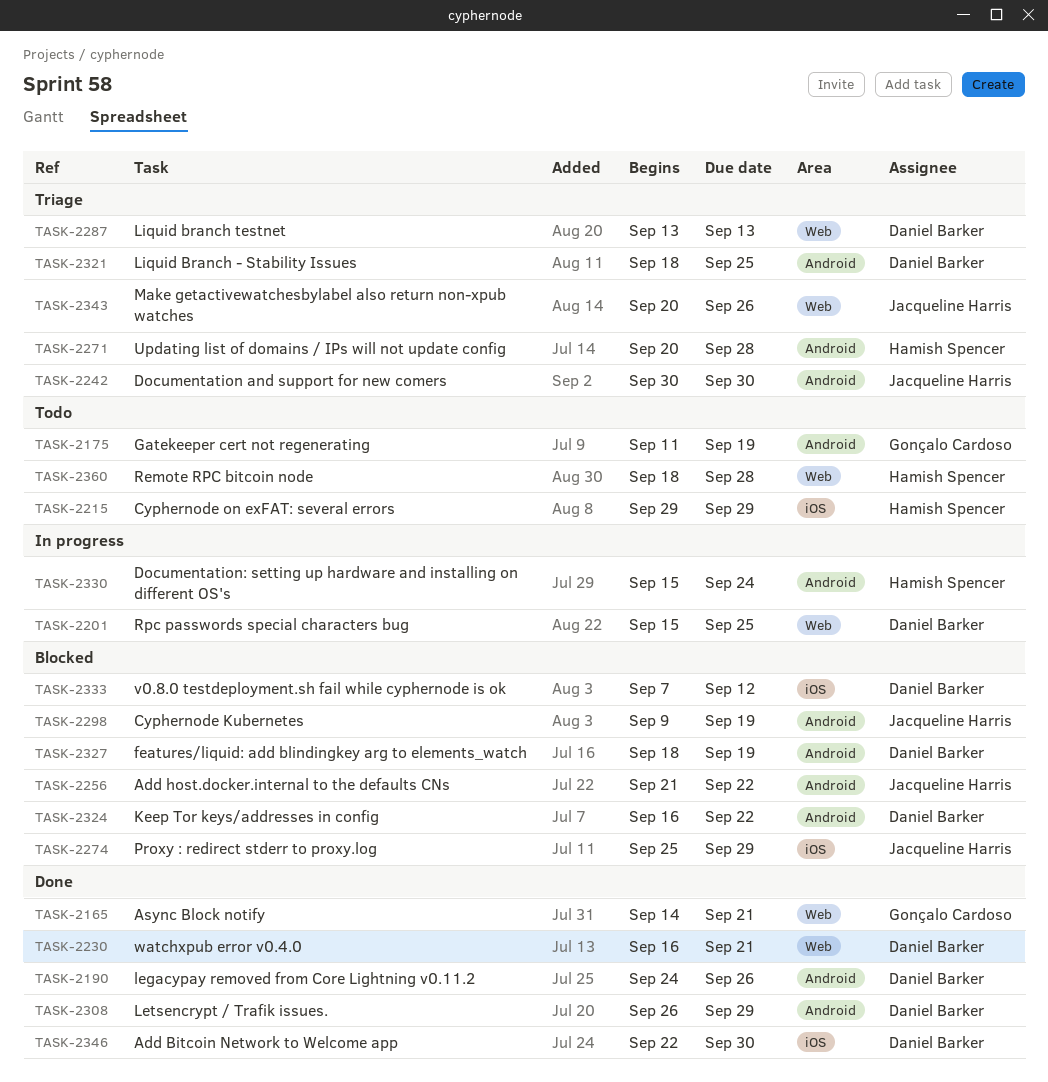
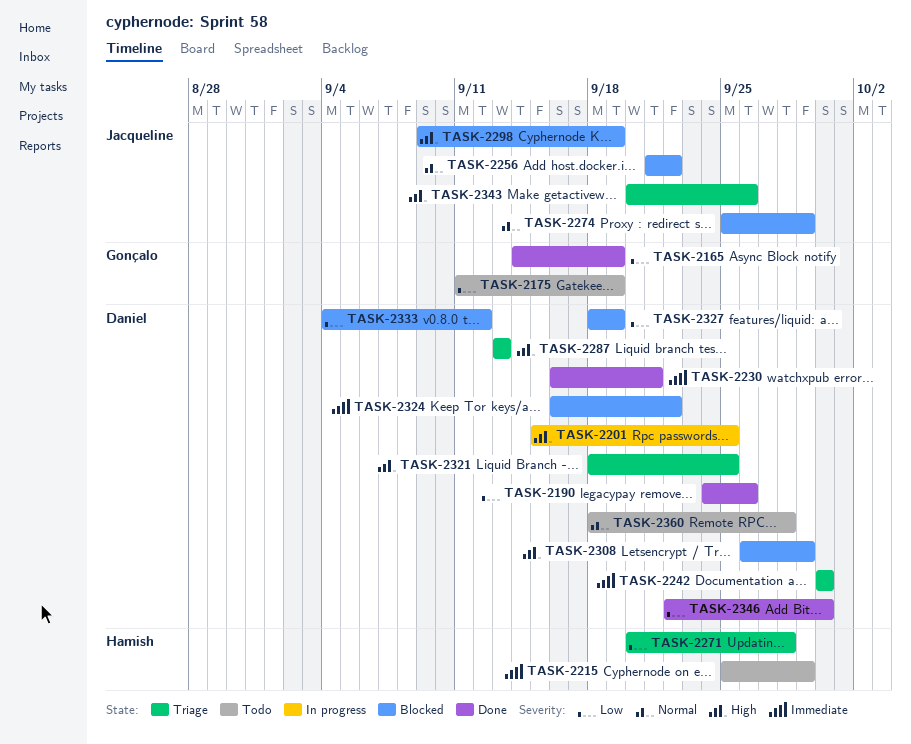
TASK-2165, due: Sep 21 -> Sep 19
TASK-2215, start: Sep 29 -> Sep 25
TASK-2242, owner: Jacqueline Harris -> Daniel Barker
TASK-2308, status: Done -> Blocked
TASK-2330: present -> none
TASK-2333, start: Sep 7 -> Sep 4
TASK-2360, owner: Hamish Spencer -> Daniel Barker

